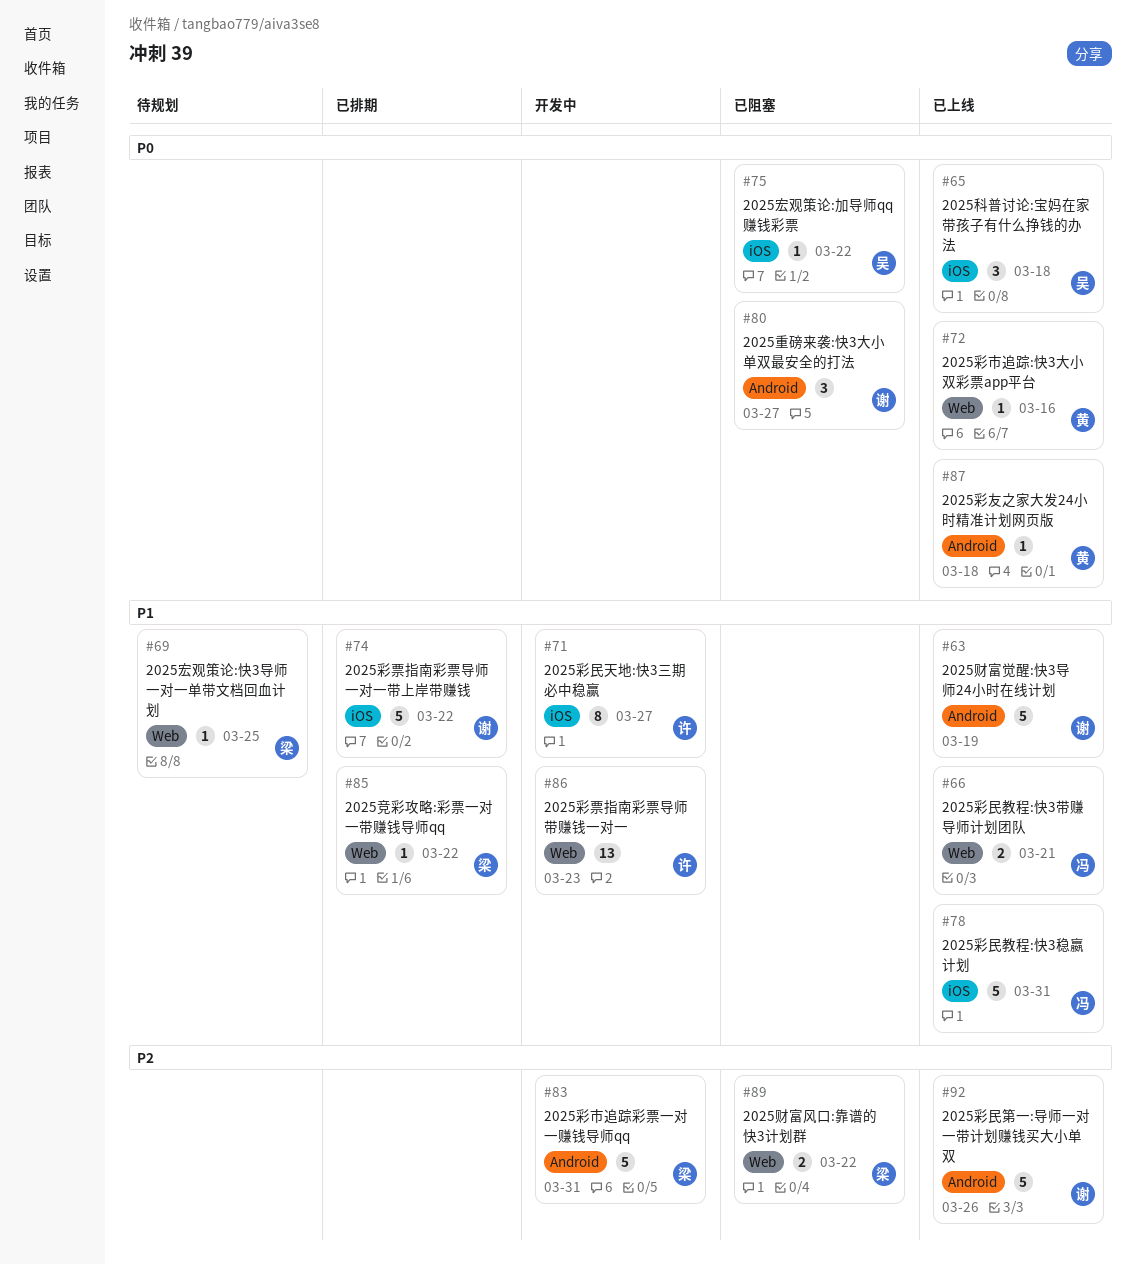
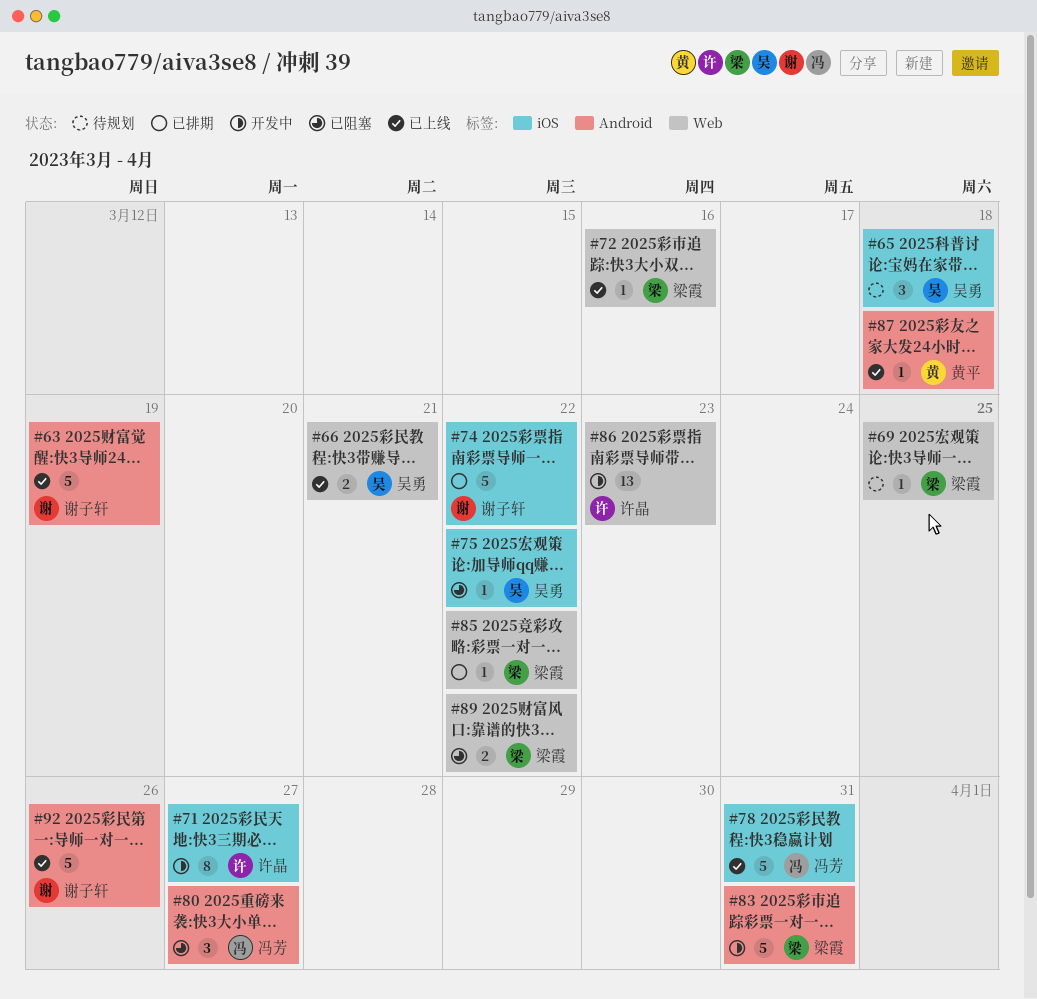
#65, status: 已上线 -> 待规划
#66, owner: 冯芳 -> 吴勇
#72, owner: 黄平 -> 梁霞
#80, owner: 谢子轩 -> 冯芳

